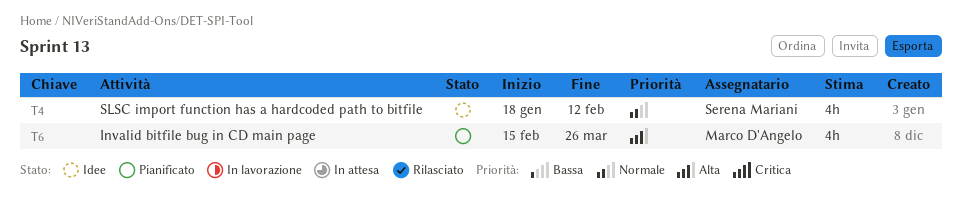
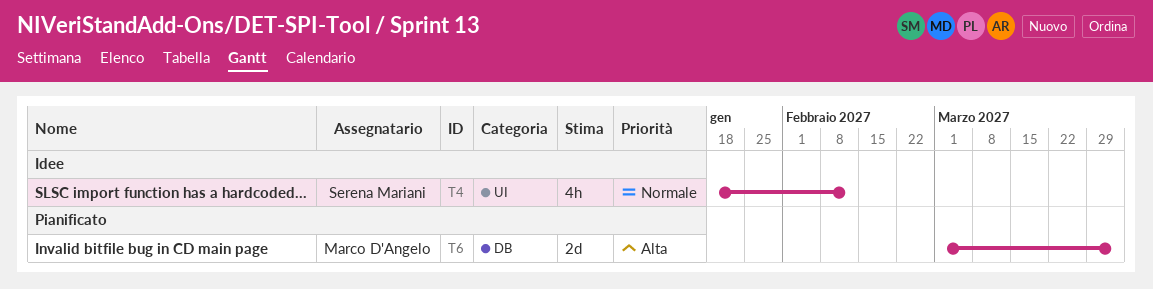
T6, estimate: 4h -> 2d
T6, start: Feb 15 -> Mar 1
T6, due: Mar 26 -> Apr 2

